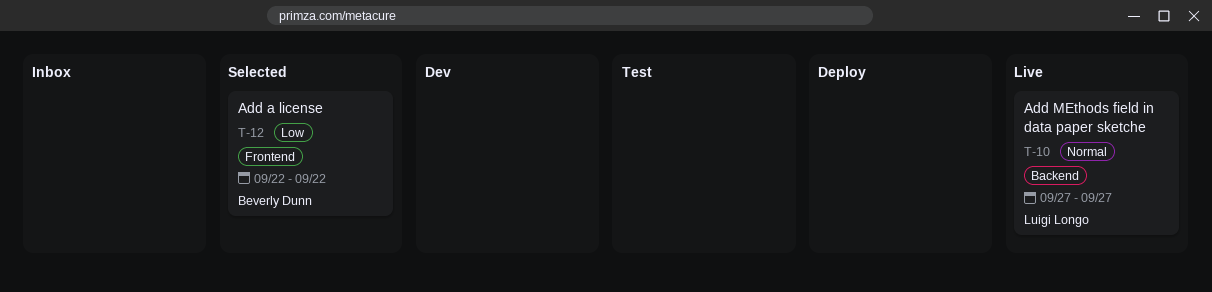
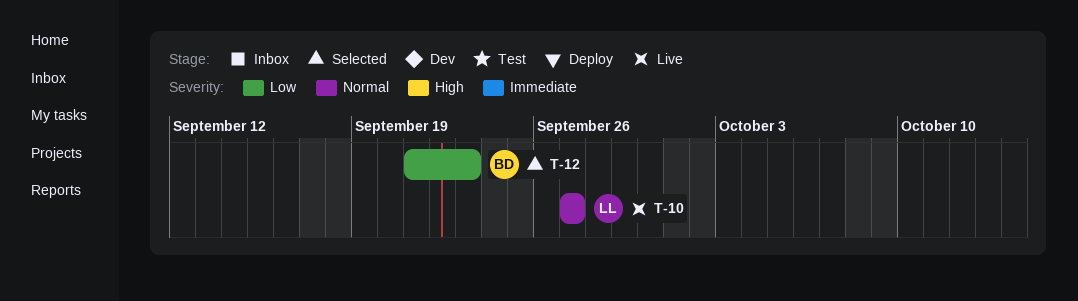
T-12, start: Sep 22 -> Sep 21
T-12, due: Sep 22 -> Sep 23

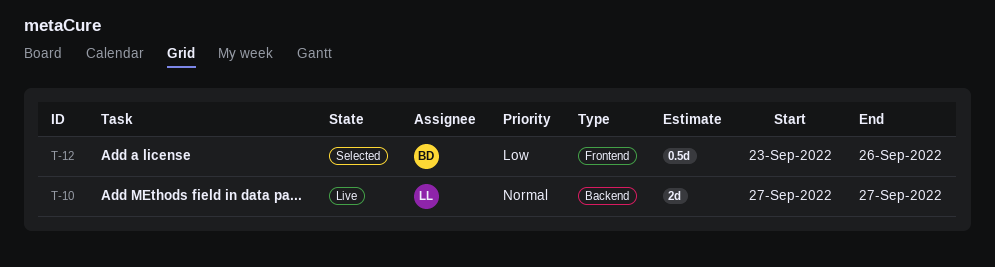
T-12, start: Sep 21 -> Sep 23
T-12, due: Sep 23 -> Sep 26

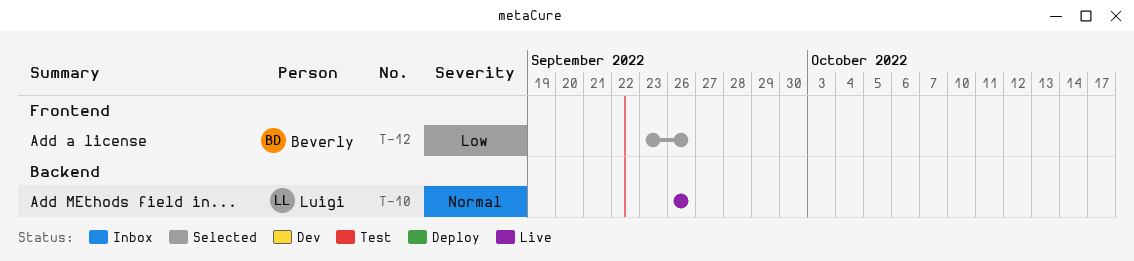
T-10, start: Sep 27 -> Sep 26
T-10, due: Sep 27 -> Sep 26

